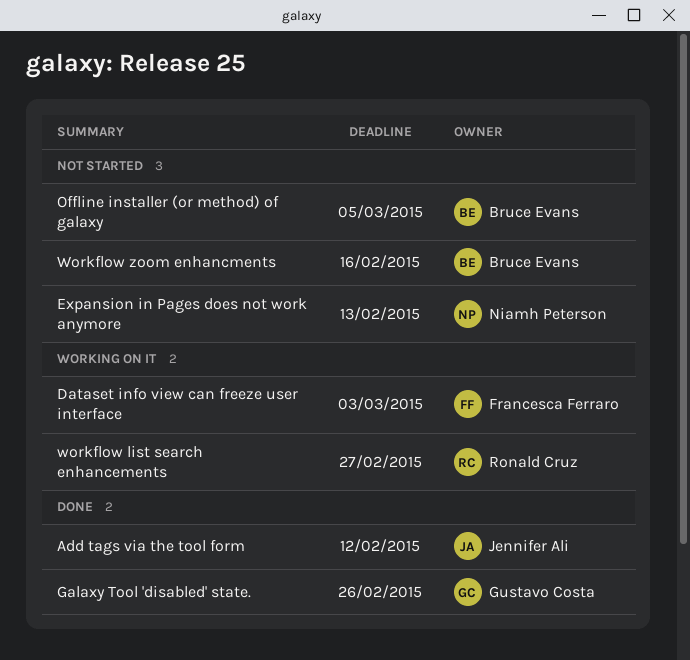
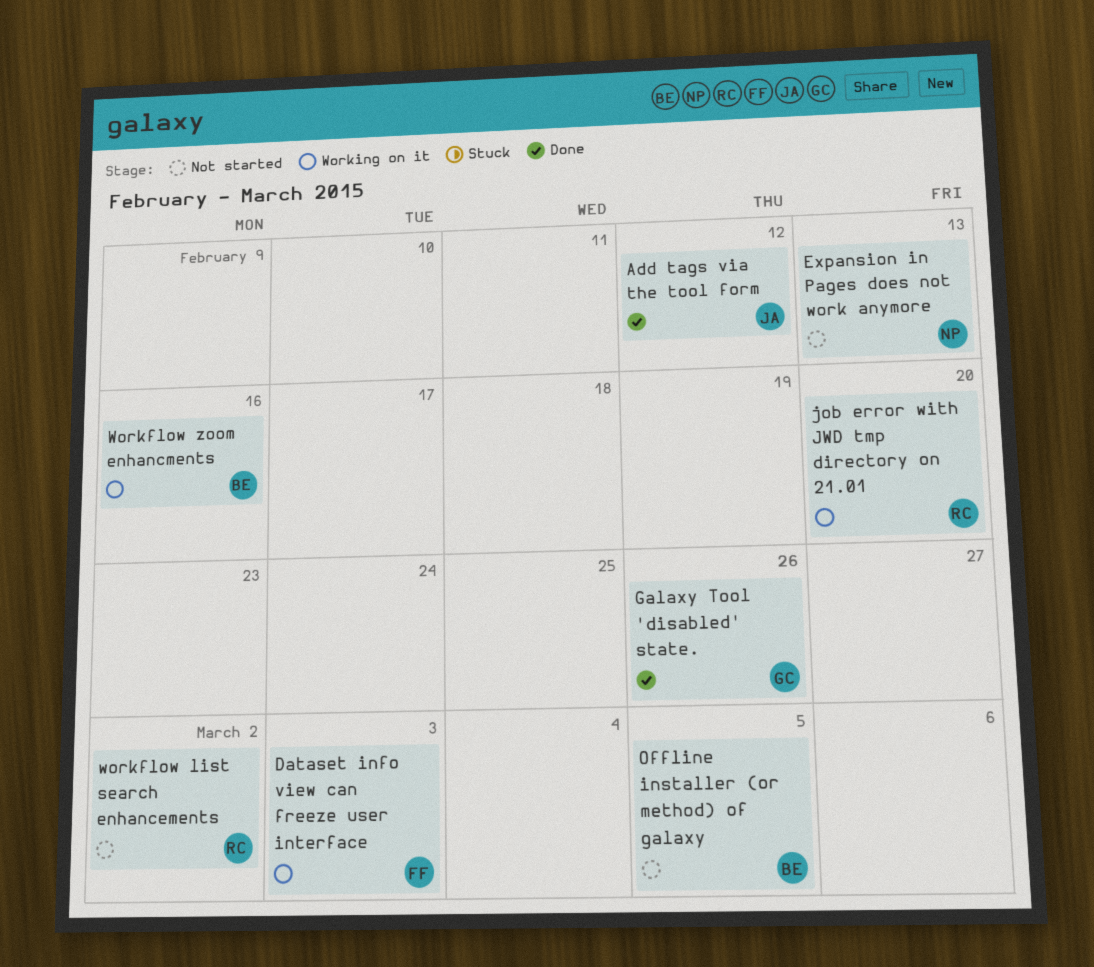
job error with JWD tmp directory on 21.01: none -> present
workflow list search enhancements, status: Working on it -> Not started
workflow list search enhancements, due: Feb 27 -> Mar 2
Workflow zoom enhancments, status: Not started -> Working on it

